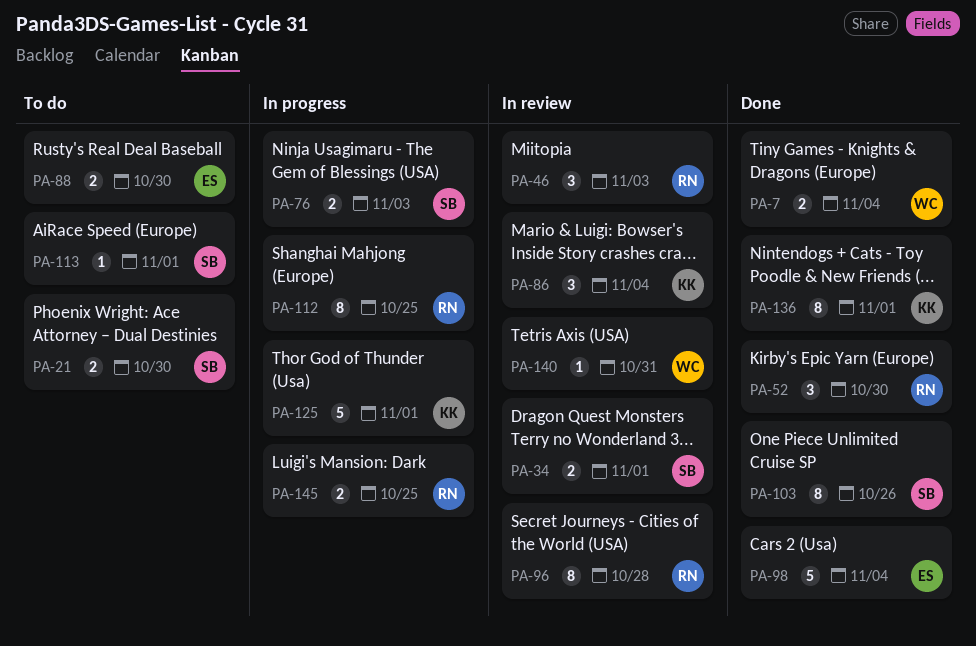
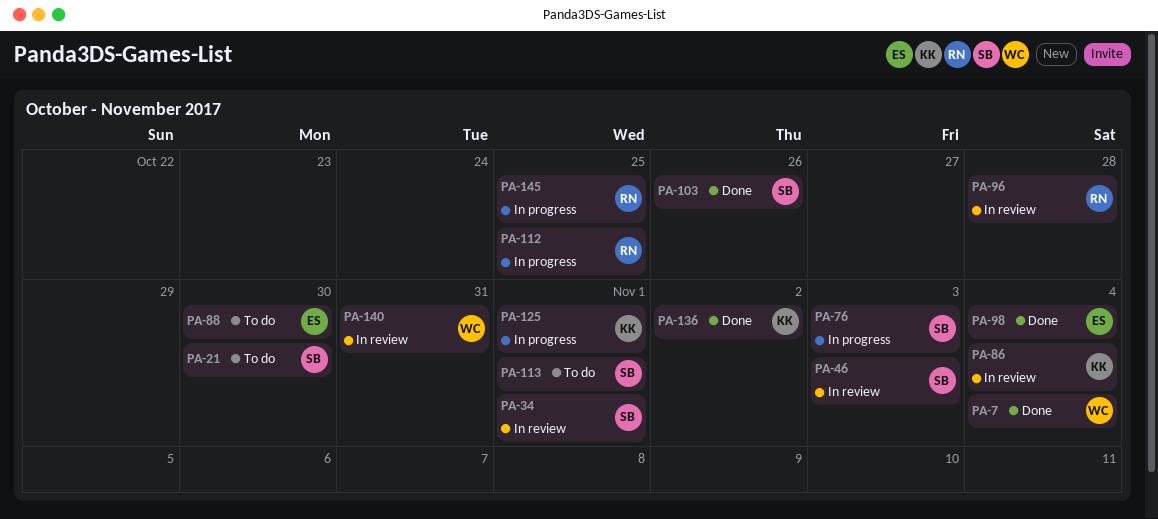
PA-46, owner: RN -> SB
PA-52: present -> none
PA-136, due: Nov 1 -> Nov 2

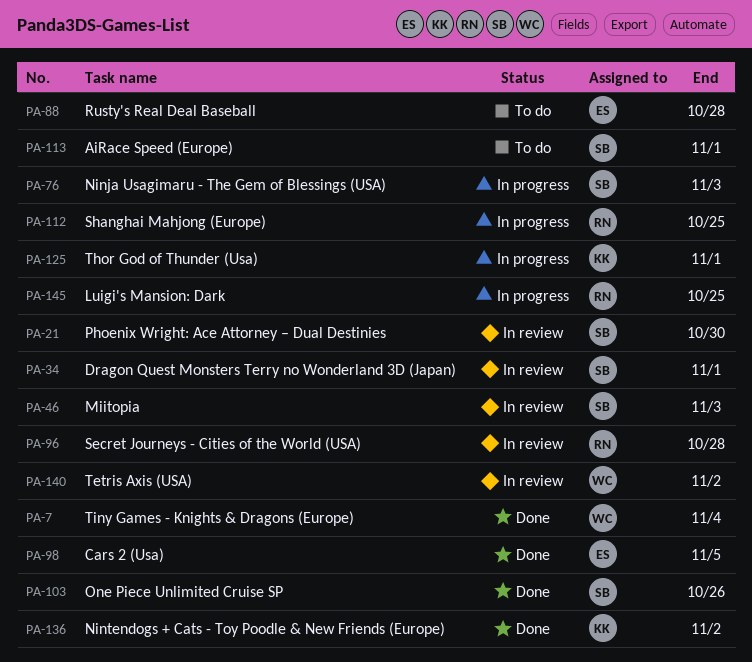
PA-21, status: To do -> In review
PA-86: present -> none
PA-88, due: Oct 30 -> Oct 28
PA-98, due: Nov 4 -> Nov 5
PA-140, due: Oct 31 -> Nov 2

